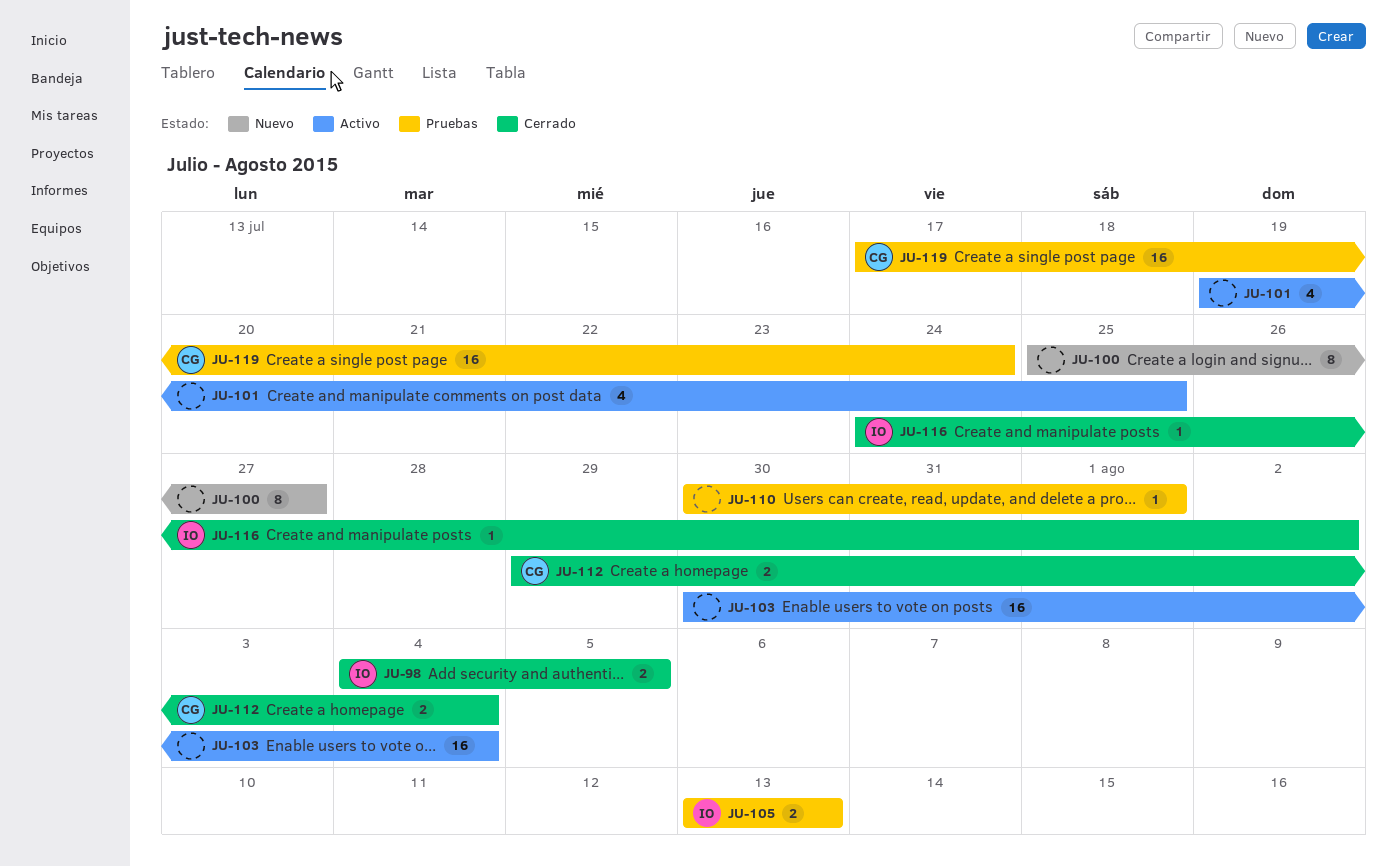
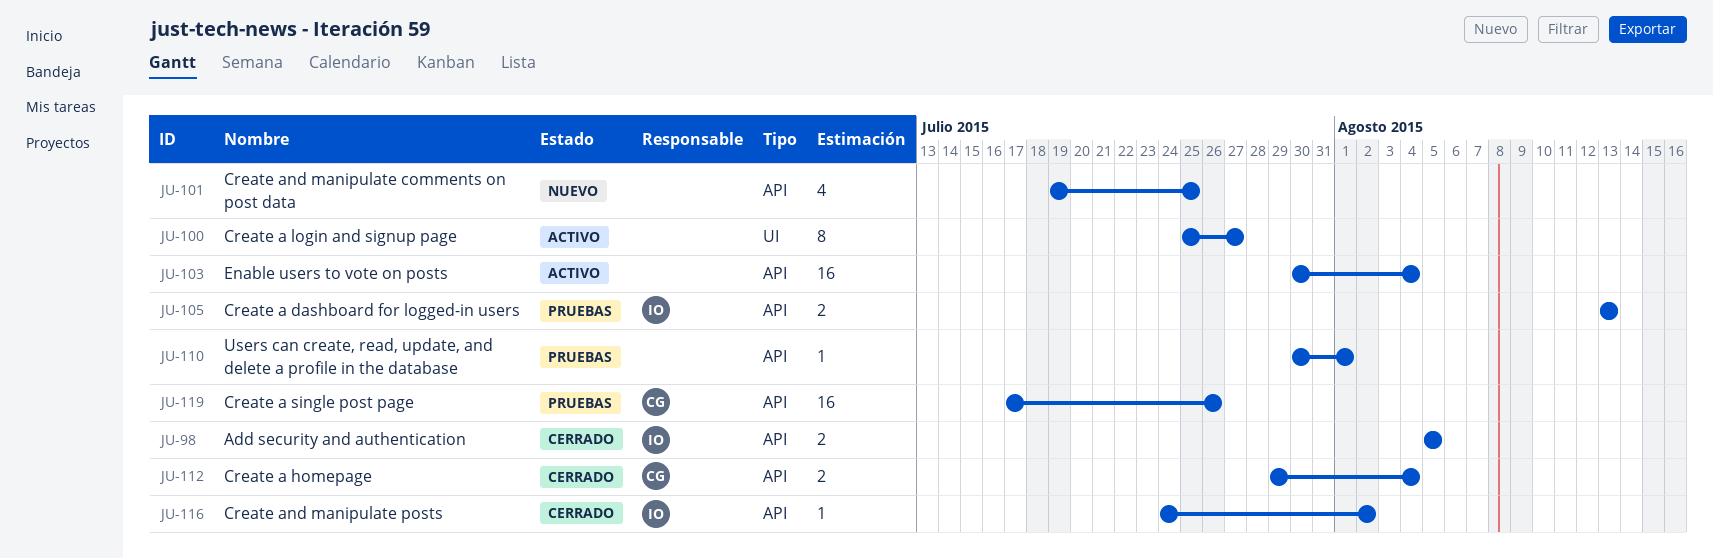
JU-98, start: Aug 4 -> Aug 5
JU-100, status: Nuevo -> Activo
JU-101, status: Activo -> Nuevo
JU-119, due: Jul 24 -> Jul 26

